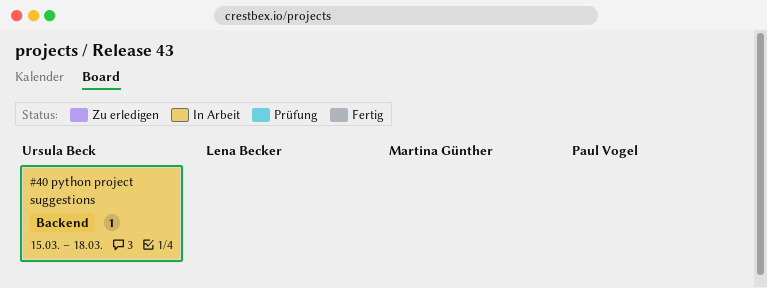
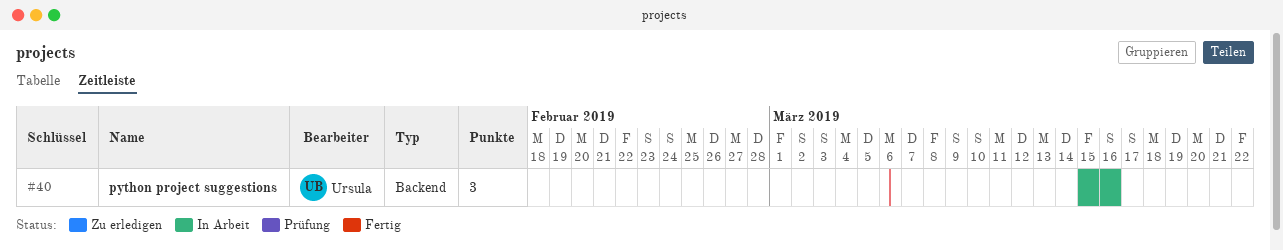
#40, estimate: 1 -> 3
#40, due: Mar 18 -> Mar 16

